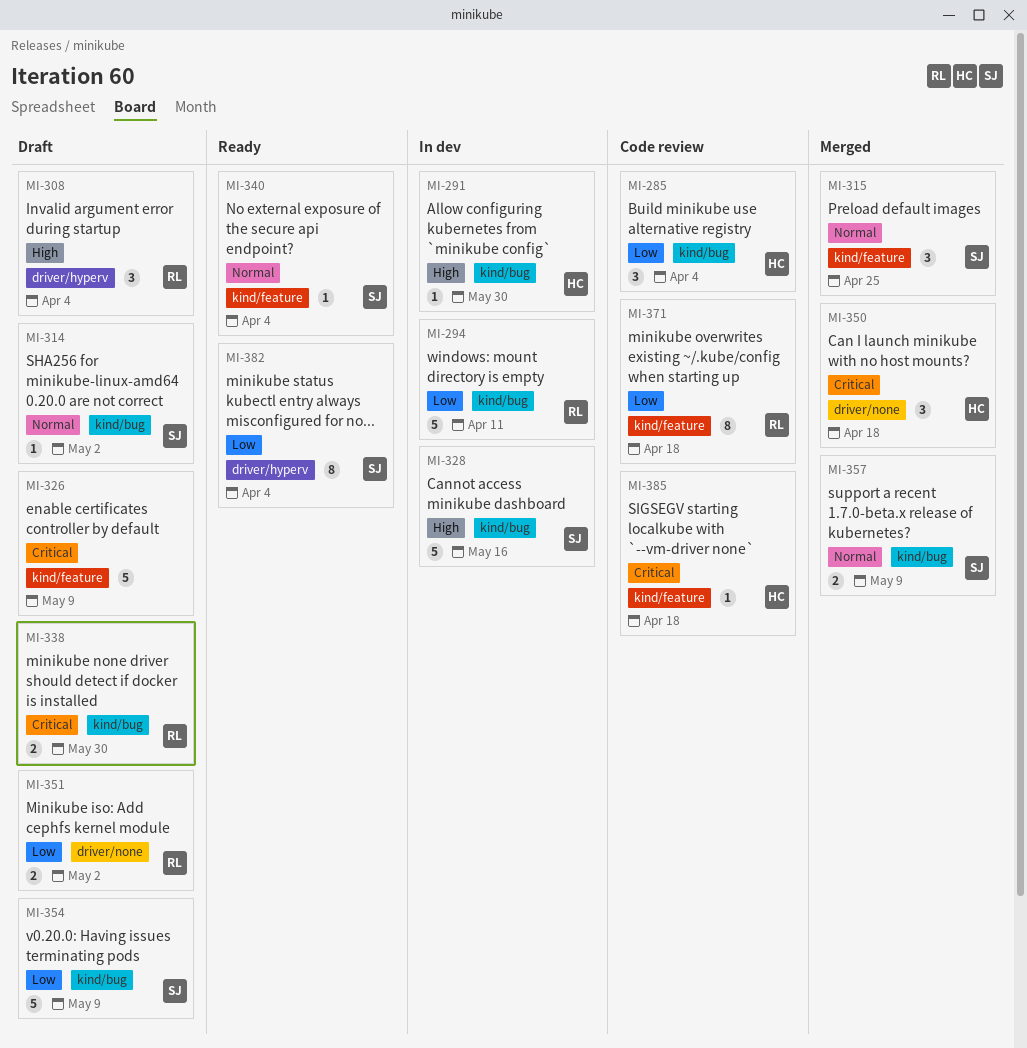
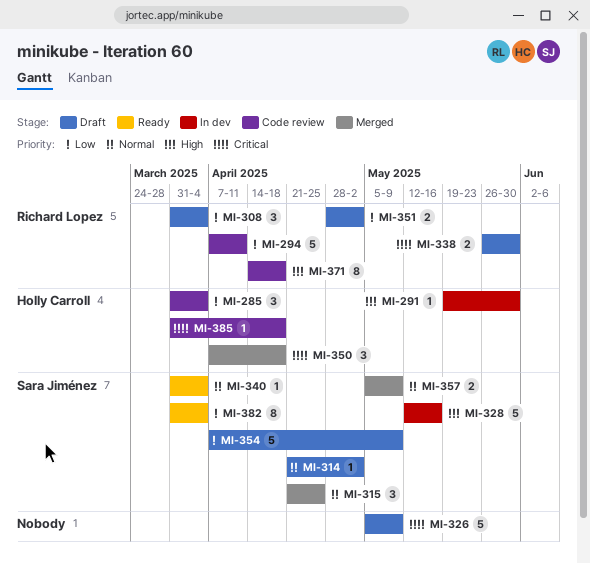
MI-294, status: In dev -> Code review
MI-308, priority: High -> Low
MI-371, priority: Low -> High

